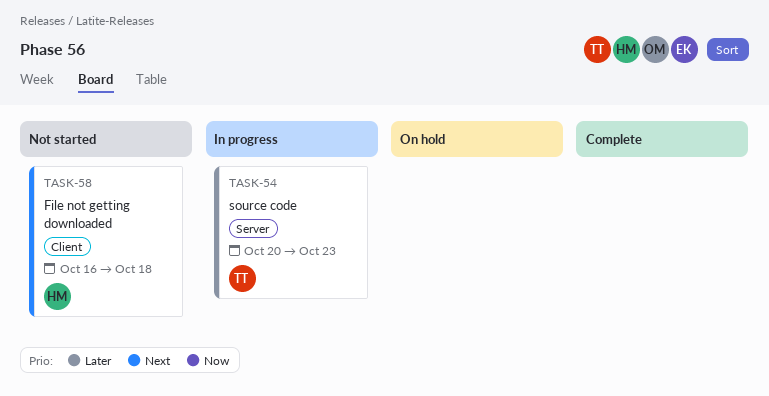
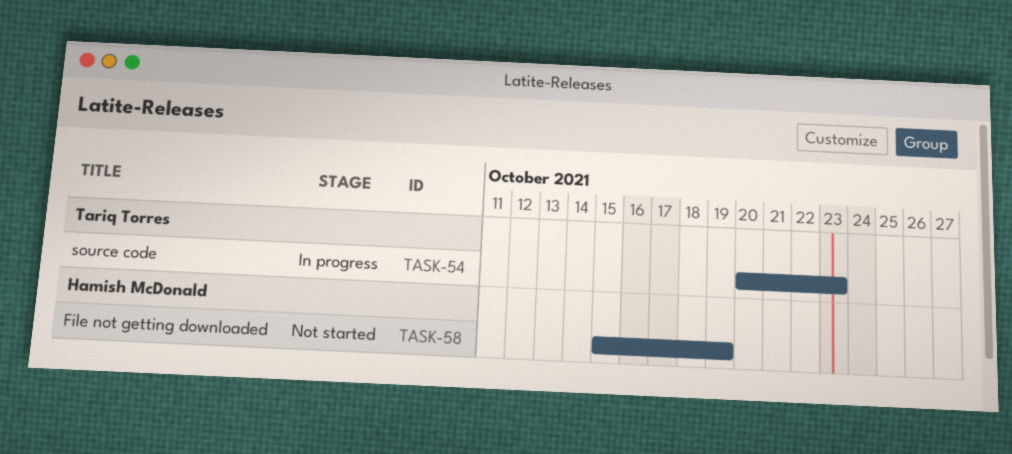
TASK-58, start: Oct 16 -> Oct 15
TASK-58, due: Oct 18 -> Oct 19

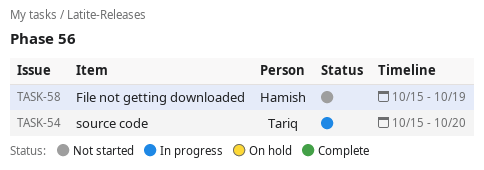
TASK-54, start: Oct 20 -> Oct 15
TASK-54, due: Oct 23 -> Oct 20

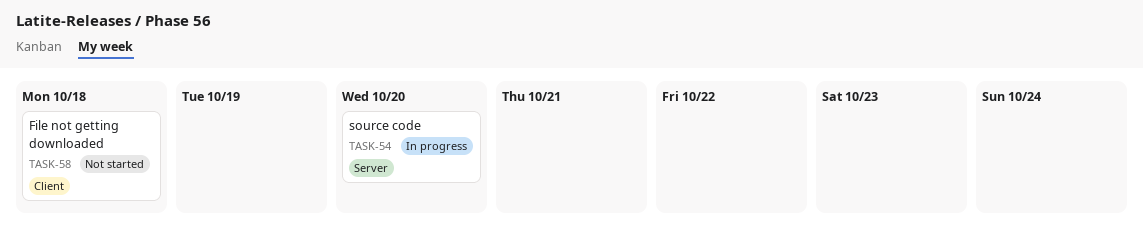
TASK-58, due: Oct 19 -> Oct 18

